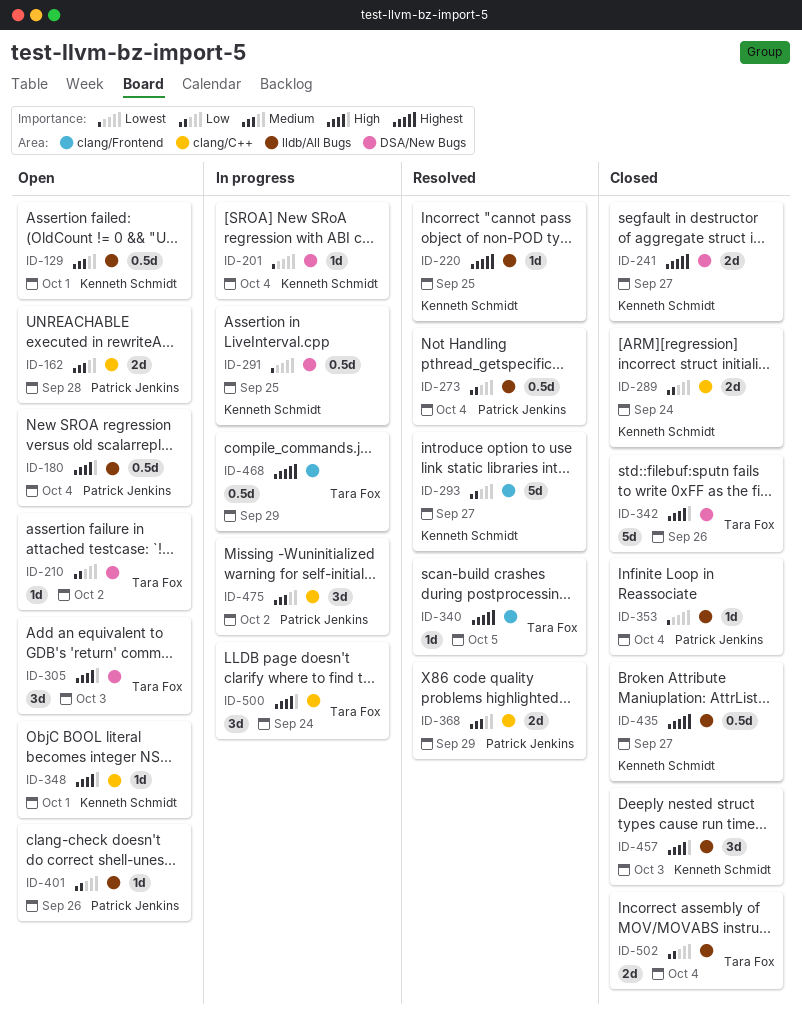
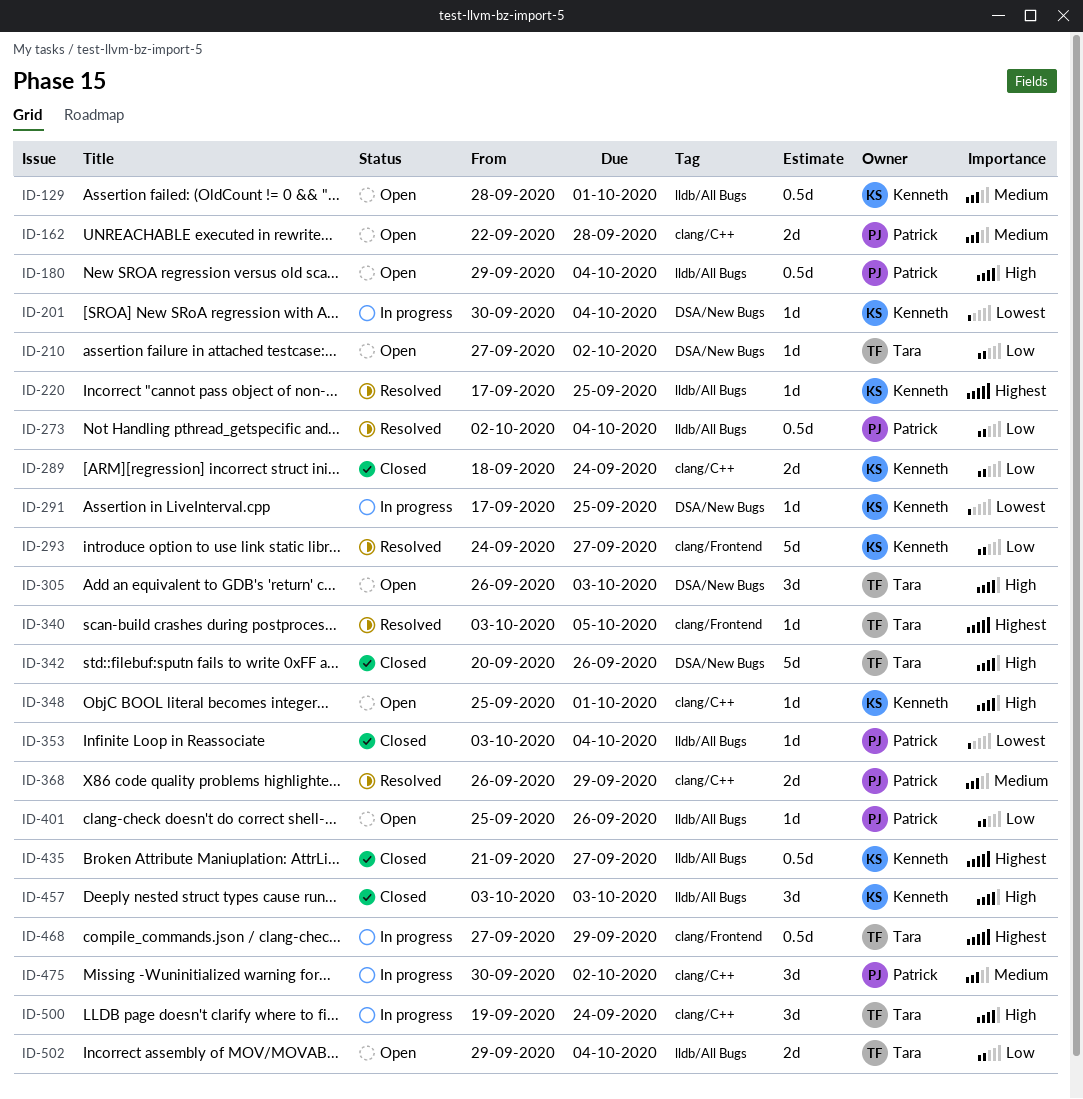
ID-241: present -> none
ID-291, estimate: 0.5d -> 1d
ID-502, status: Closed -> Open

